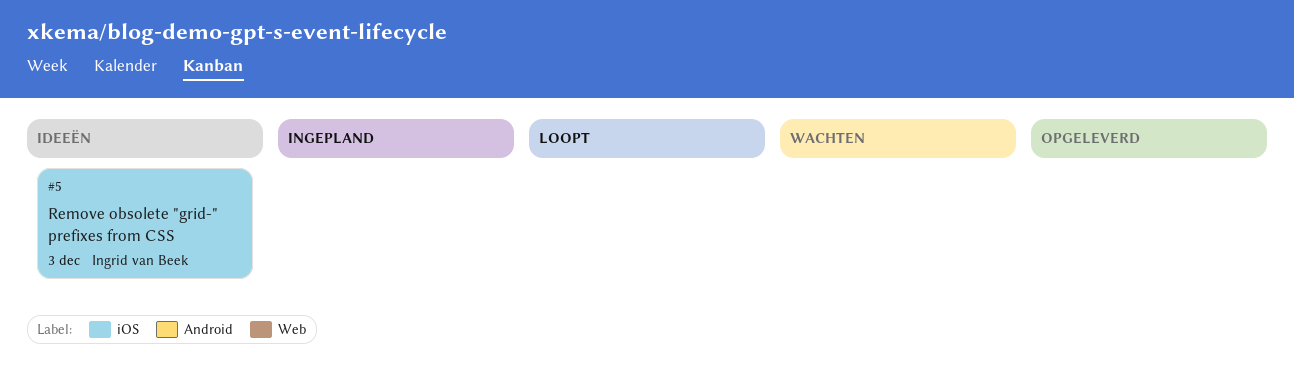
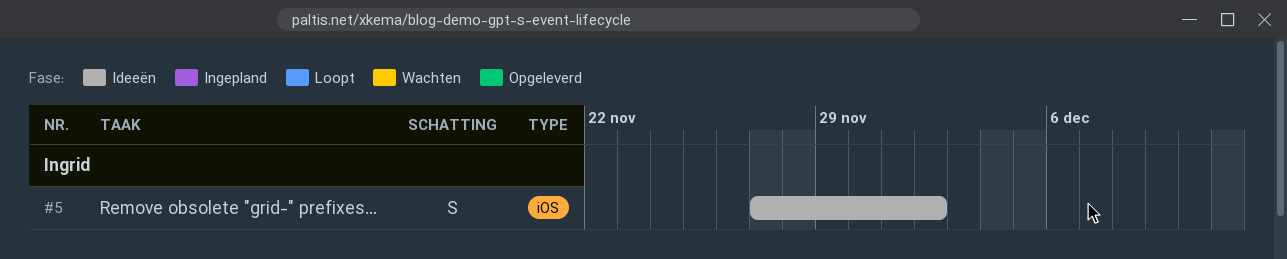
#5, due: Dec 3 -> Dec 2

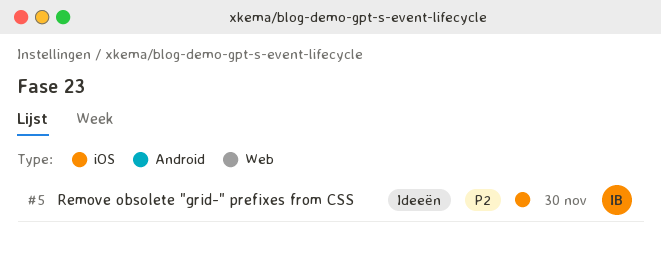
#5, due: Dec 2 -> Nov 30

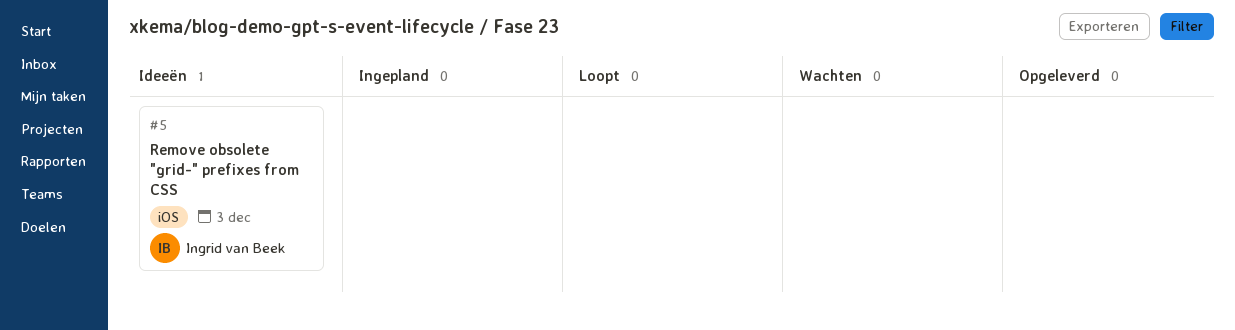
#5, due: Nov 30 -> Dec 3

